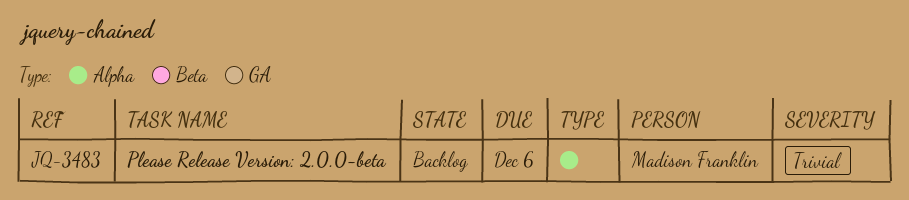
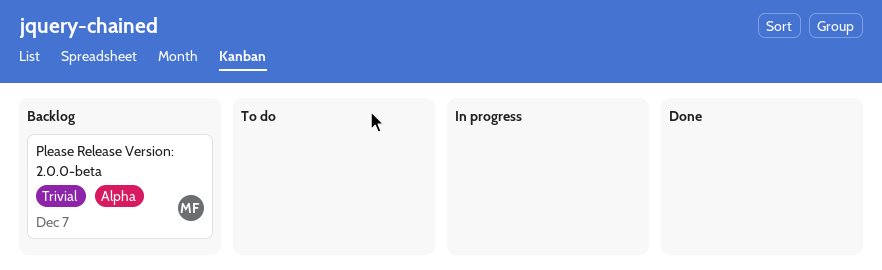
Please Release Version: 2.0.0-beta, due: Dec 6 -> Dec 7

